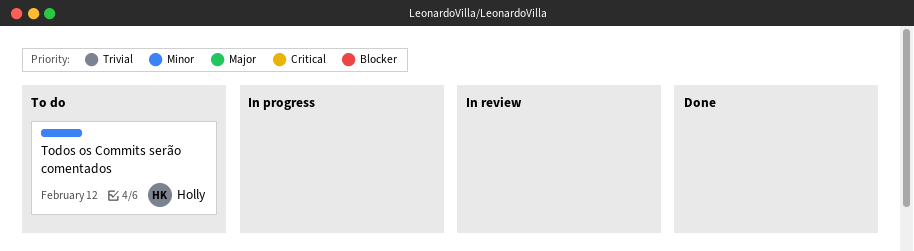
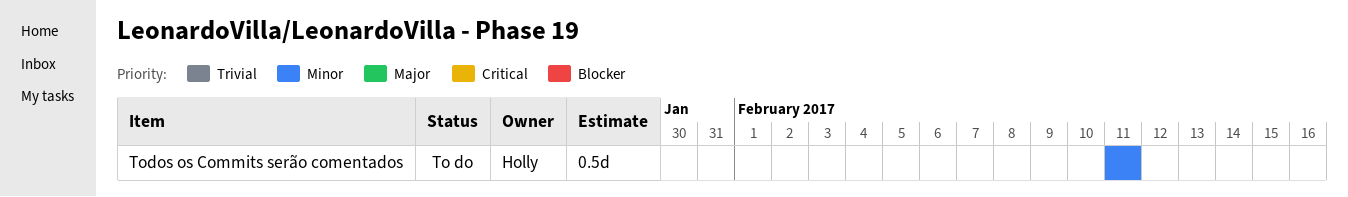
Todos os Commits serão comentados, due: Feb 12 -> Feb 11

